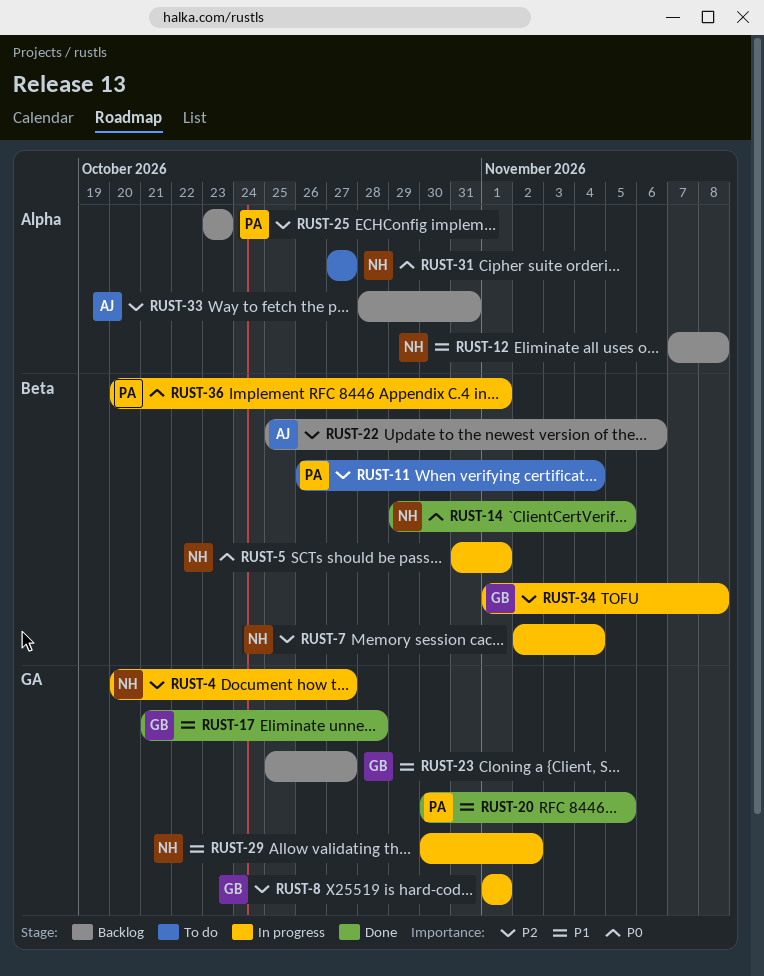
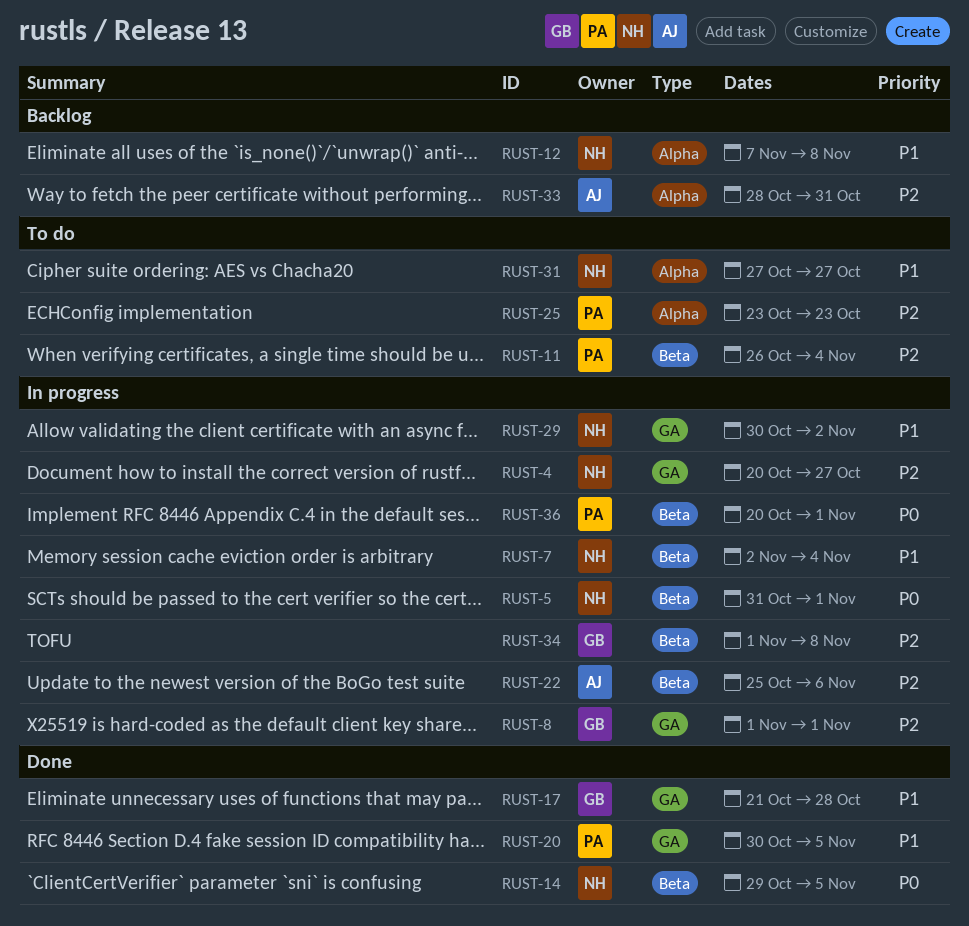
RUST-7, priority: P2 -> P1
RUST-22, status: Backlog -> In progress
RUST-23: present -> none
RUST-25, status: Backlog -> To do
RUST-31, priority: P0 -> P1

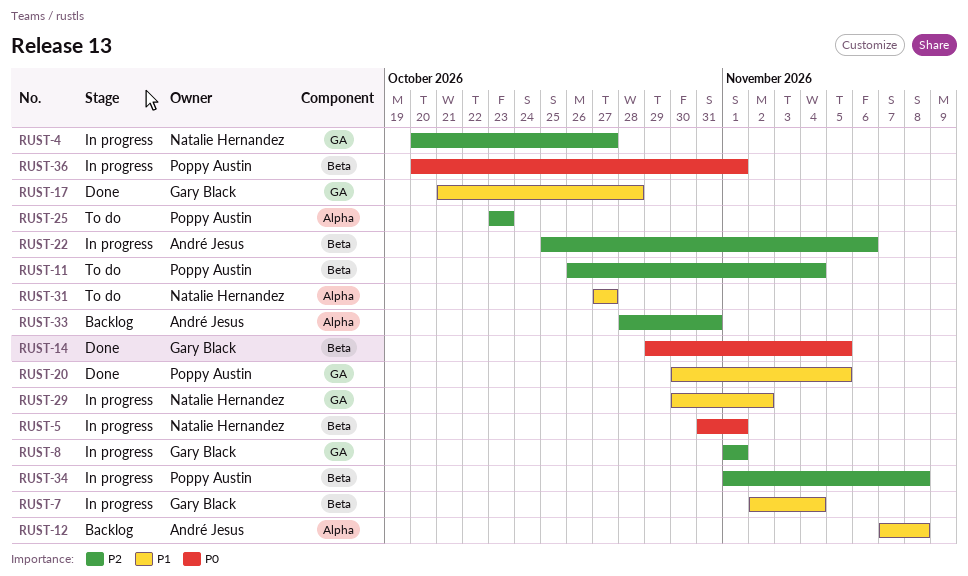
RUST-7, owner: Natalie Hernandez -> Gary Black
RUST-12, owner: Natalie Hernandez -> André Jesus
RUST-14, owner: Natalie Hernandez -> Gary Black
RUST-34, owner: Gary Black -> Poppy Austin

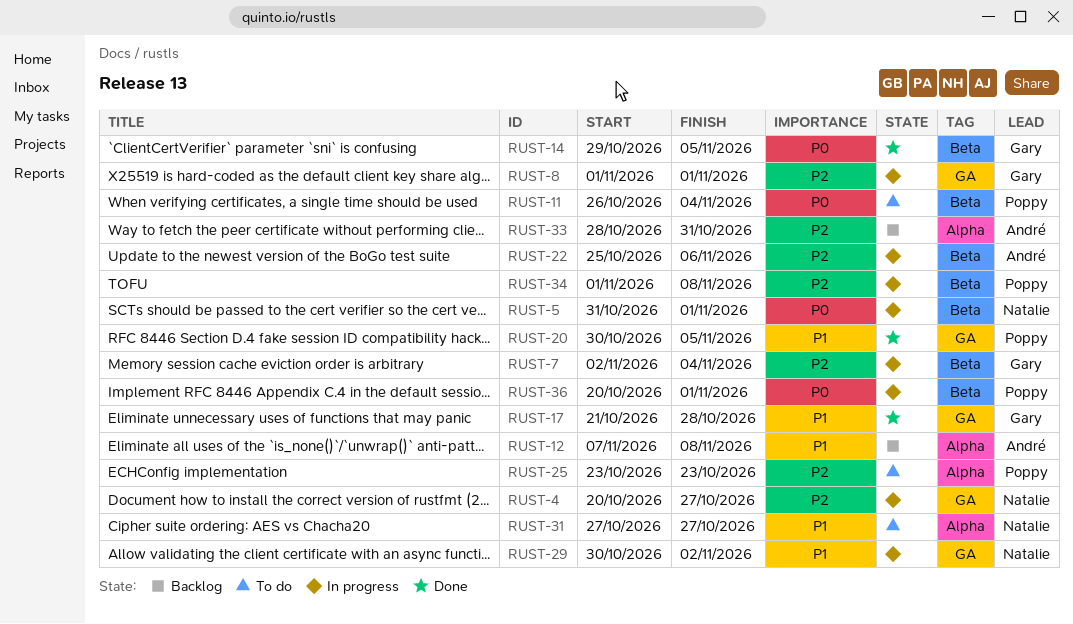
RUST-7, priority: P1 -> P2
RUST-11, priority: P2 -> P0

